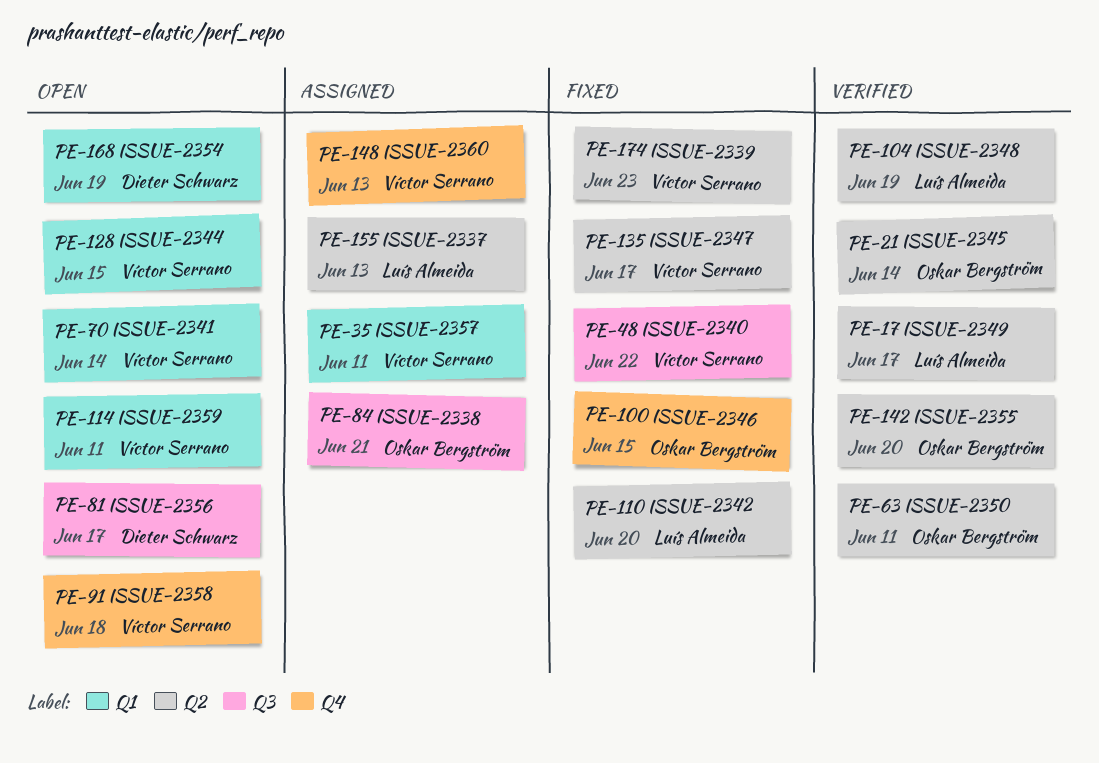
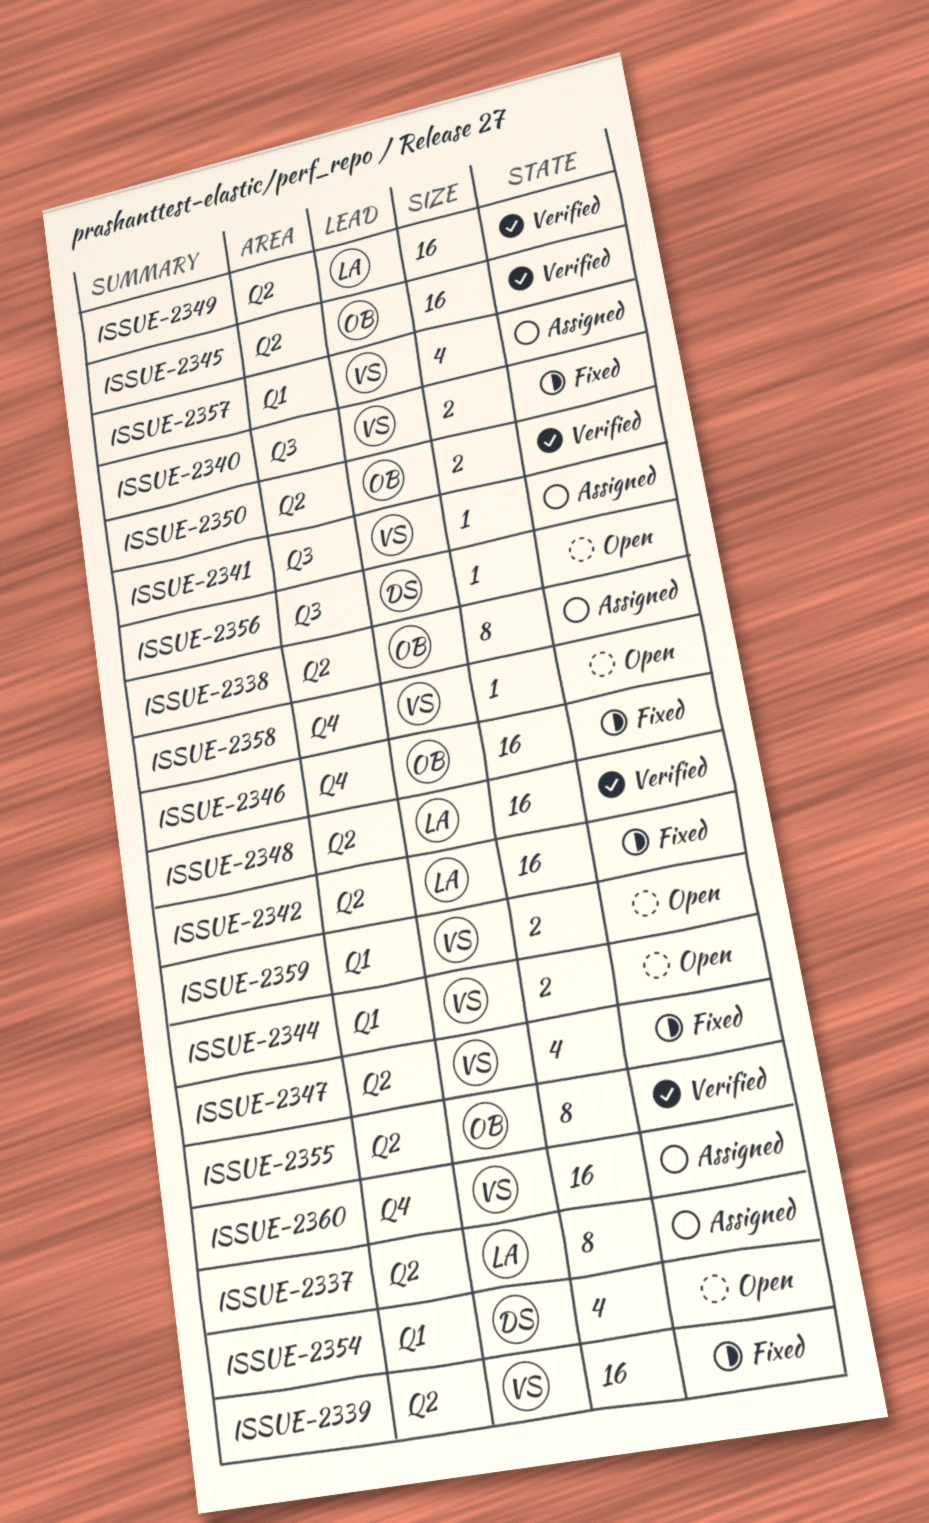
ISSUE-2338, label: Q3 -> Q2
ISSUE-2341, status: Open -> Assigned
ISSUE-2341, label: Q1 -> Q3

